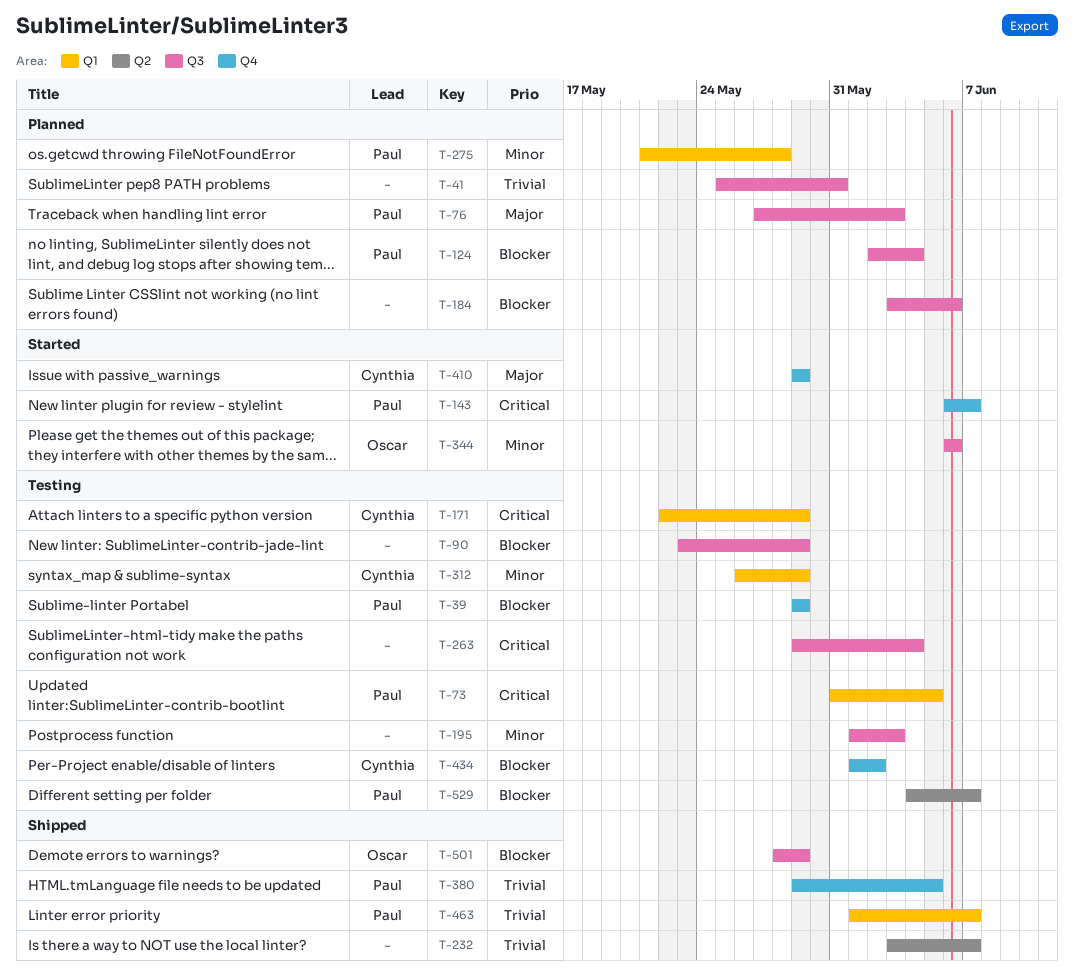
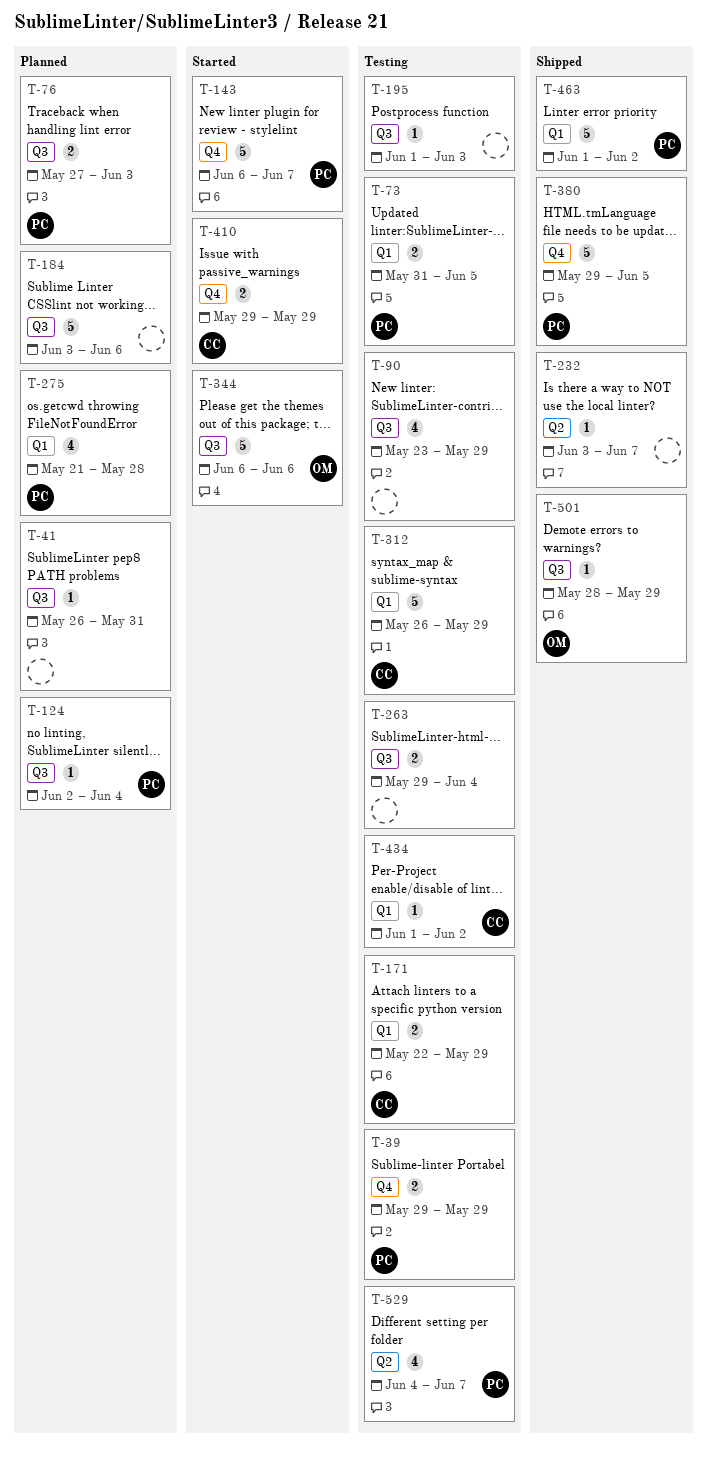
T-41, start: May 25 -> May 26
T-434, label: Q4 -> Q1
T-463, due: Jun 7 -> Jun 2

